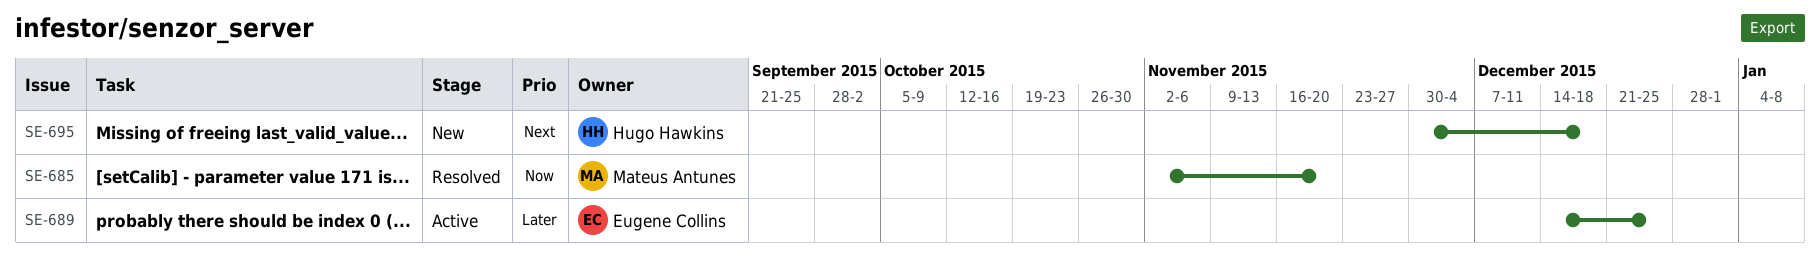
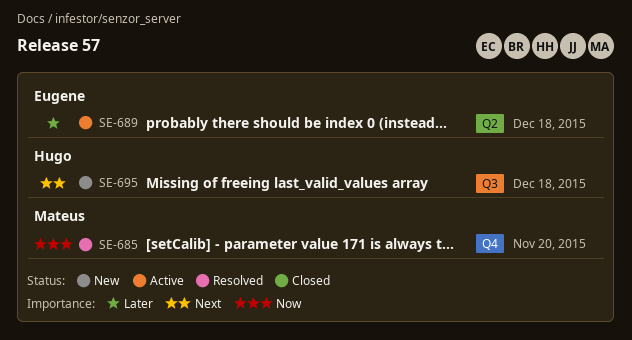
SE-689, due: Dec 25 -> Dec 18

